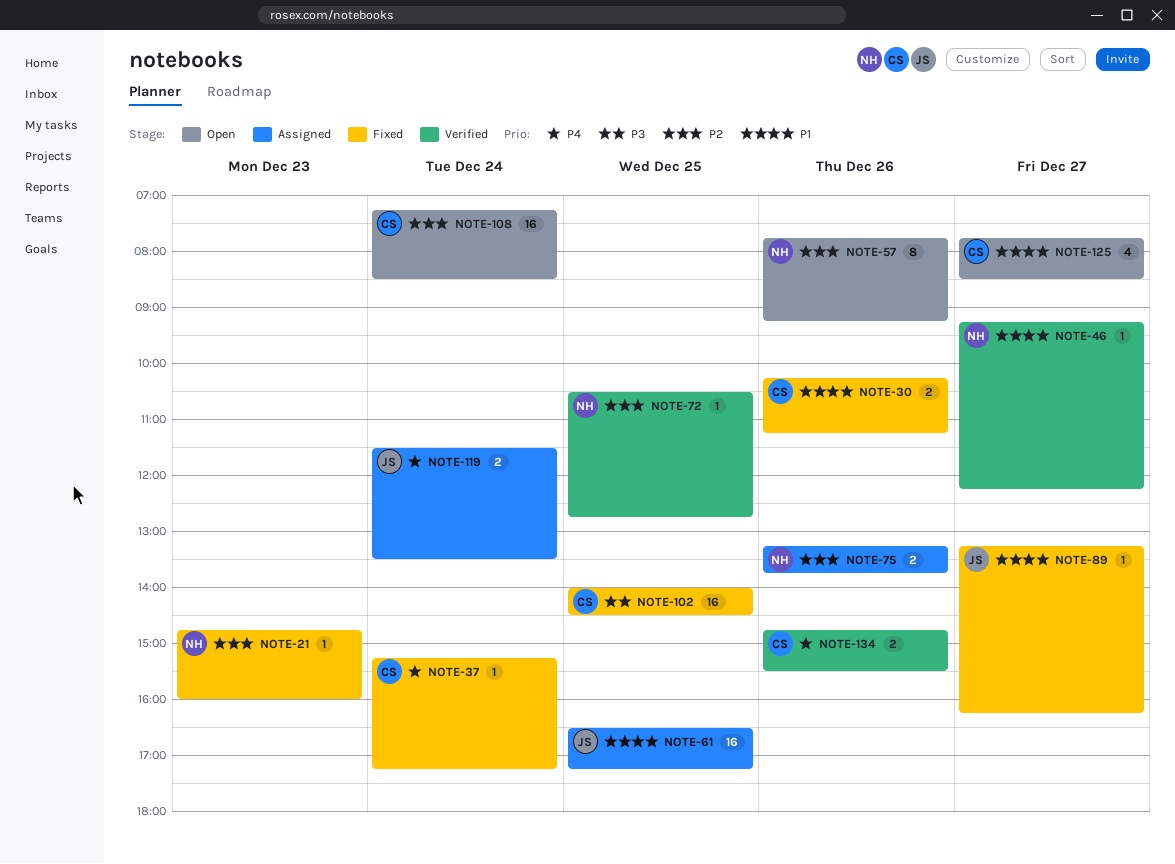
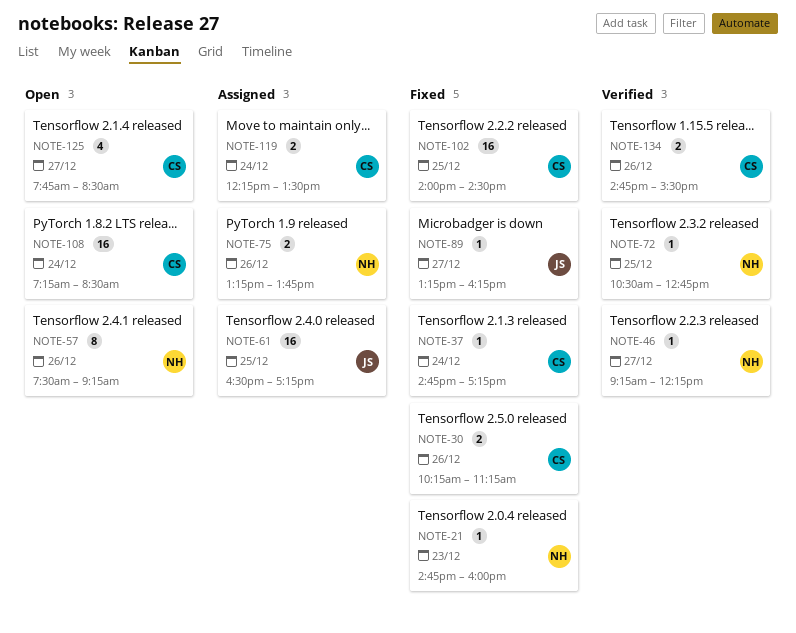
NOTE-37, begins: 15:15 -> 14:45
NOTE-57, begins: 07:45 -> 07:30
NOTE-119, owner: JS -> CS
NOTE-119, begins: 11:30 -> 12:15

